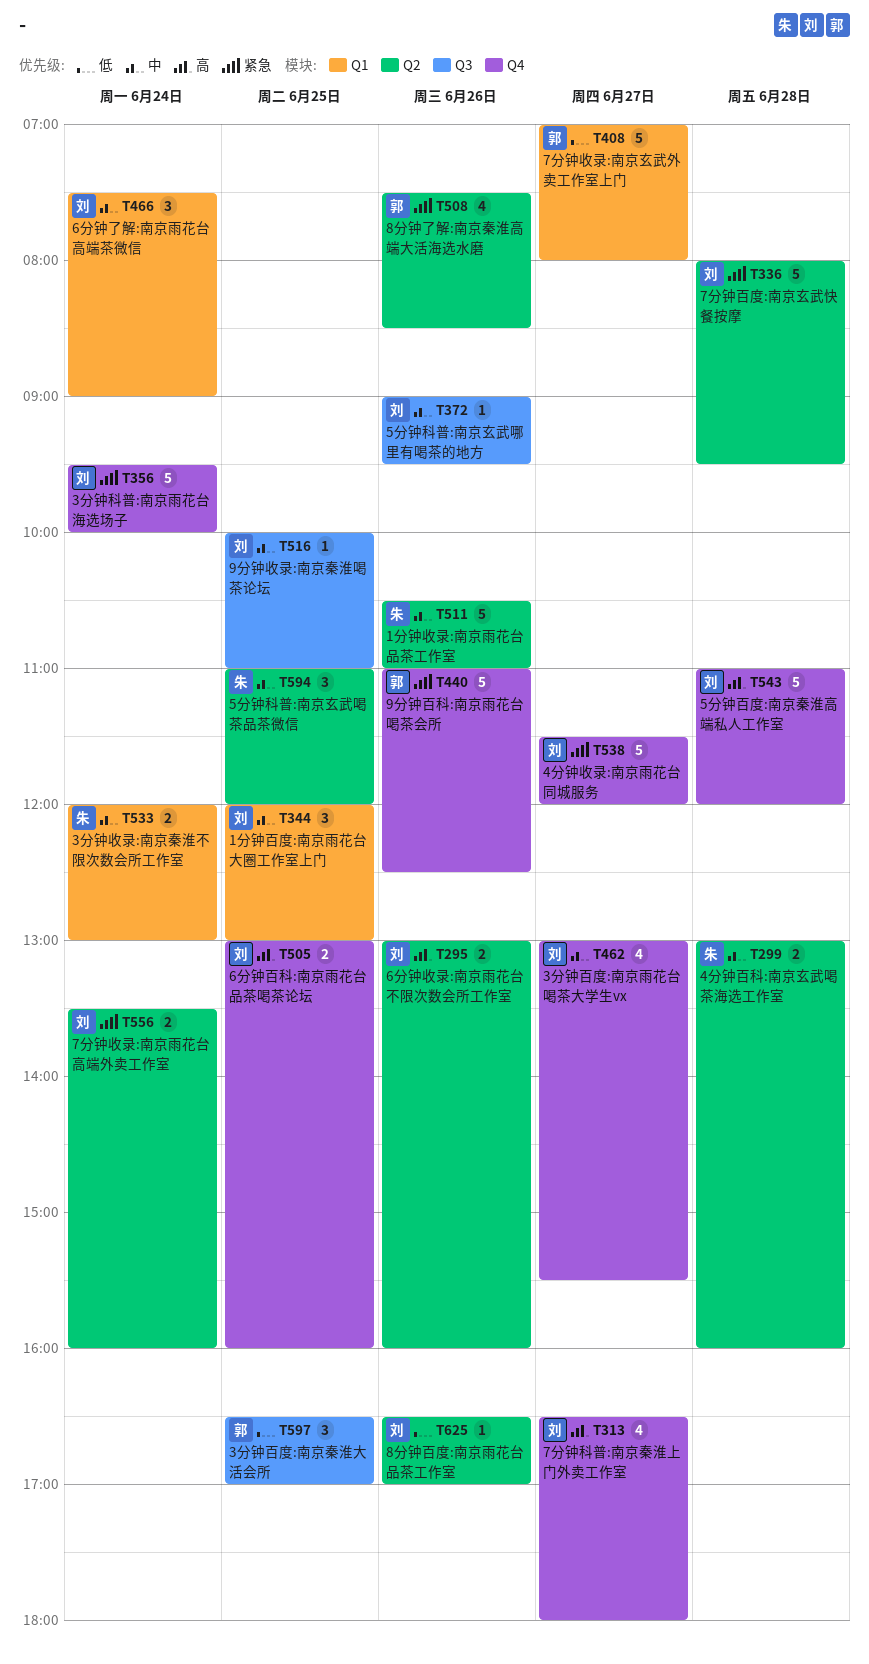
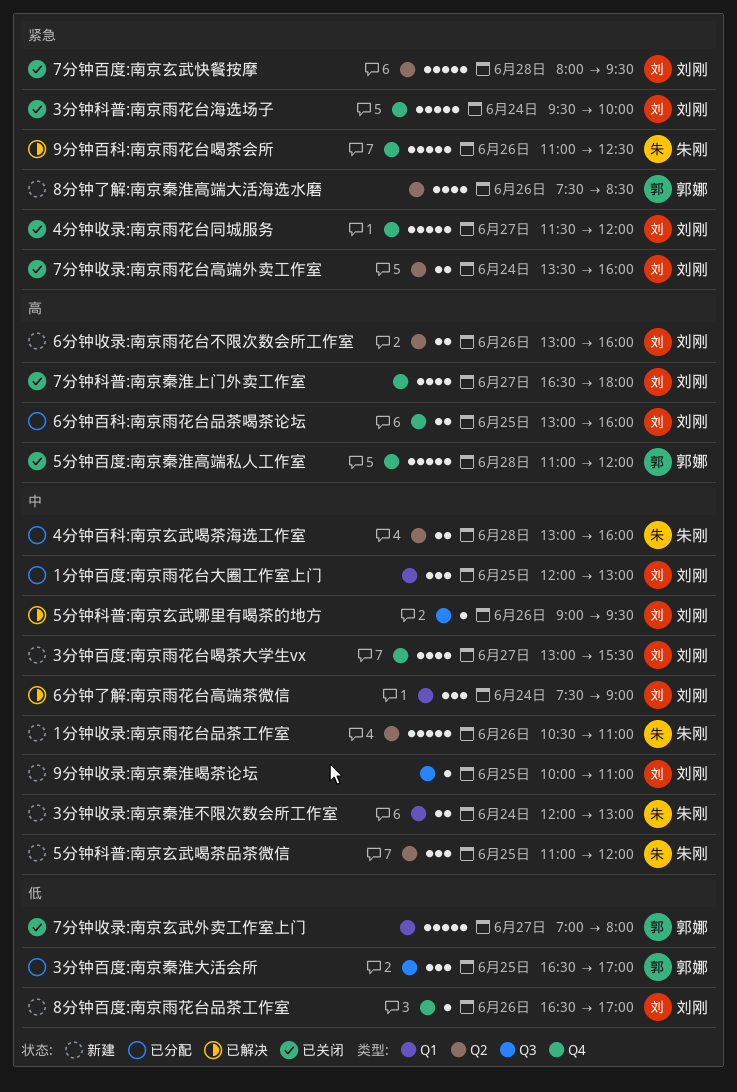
5分钟百度:南京秦淮高端私人工作室, owner: 刘刚 -> 郭娜
8分钟百度:南京雨花台品茶工作室, label: Q2 -> Q4
9分钟百科:南京雨花台喝茶会所, owner: 郭娜 -> 朱刚

